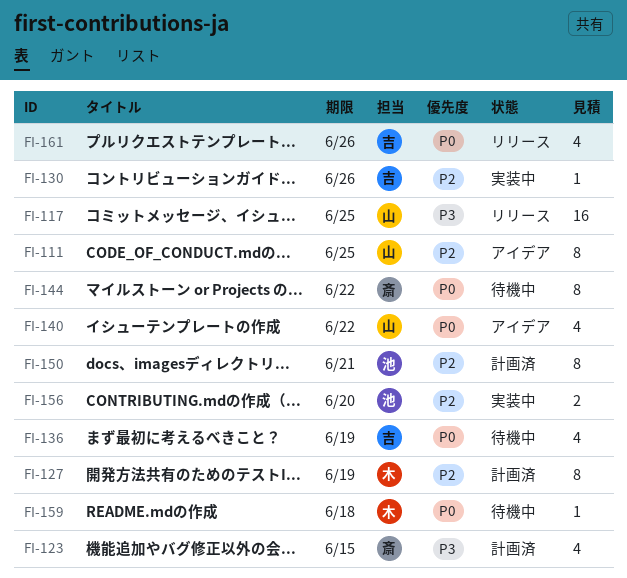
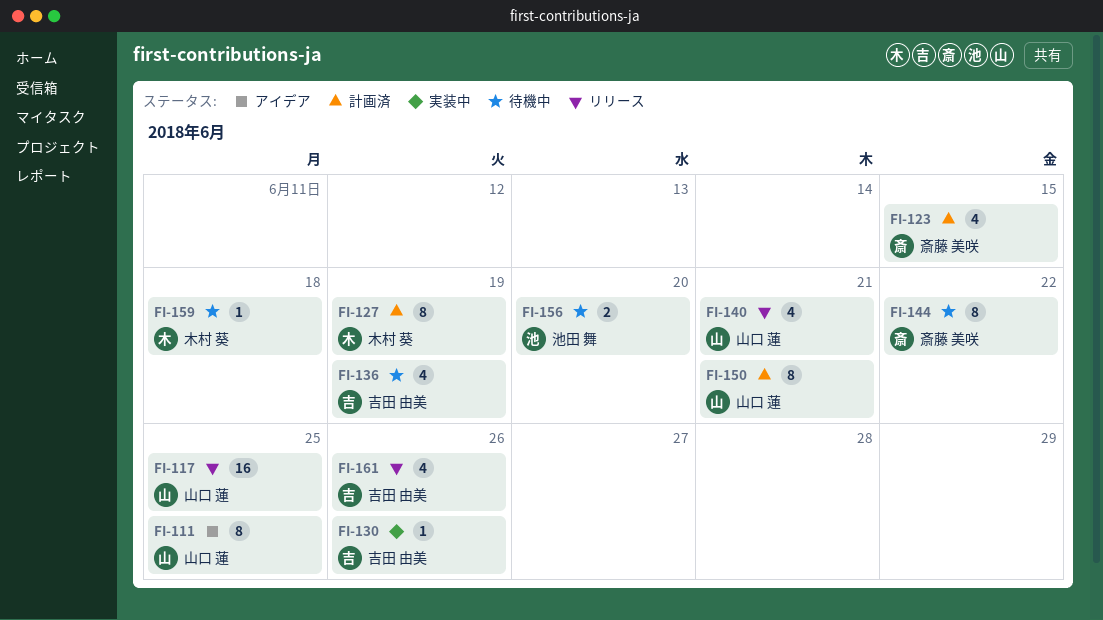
FI-140, status: アイデア -> リリース
FI-140, due: Jun 22 -> Jun 21
FI-150, owner: 池田 舞 -> 山口 蓮
FI-156, status: 実装中 -> 待機中

